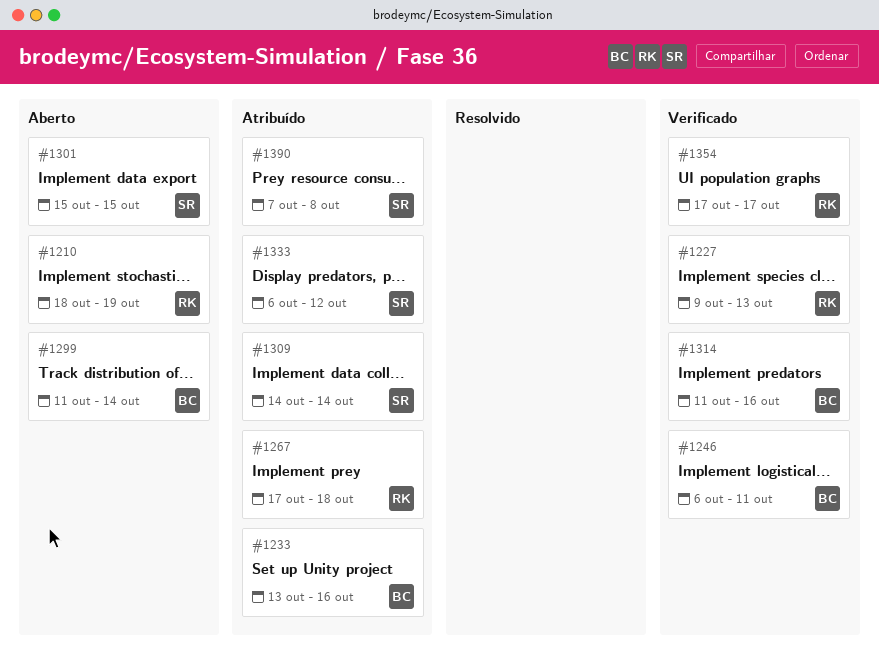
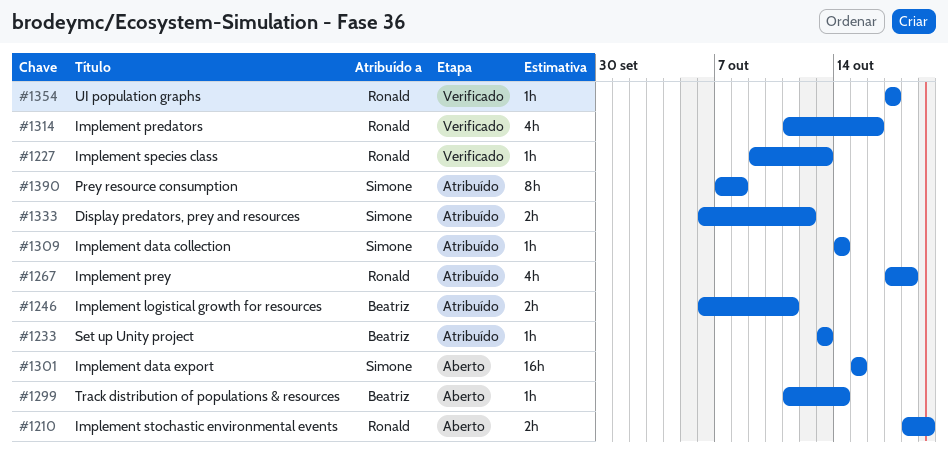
#1233, due: Oct 16 -> Oct 13
#1246, status: Verificado -> Atribuído
#1314, owner: Beatriz -> Ronald

